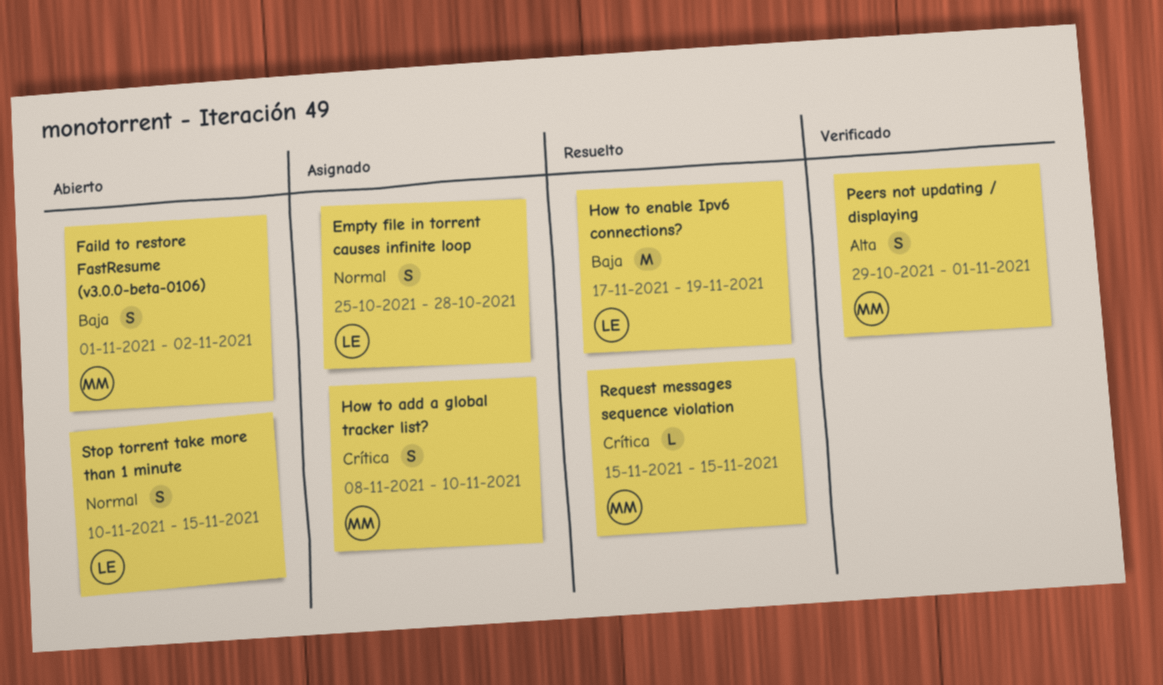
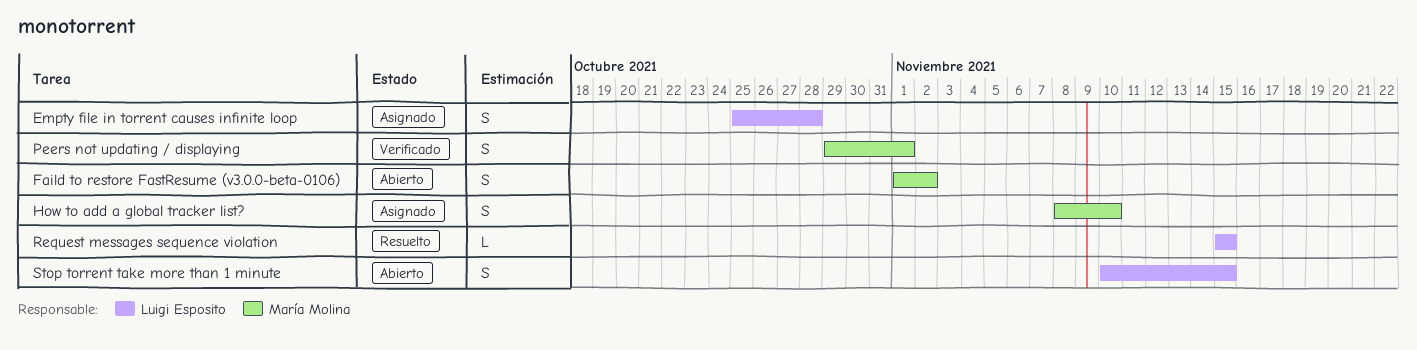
How to enable Ipv6 connections?: present -> none
Request messages sequence violation, owner: María Molina -> Luigi Esposito

